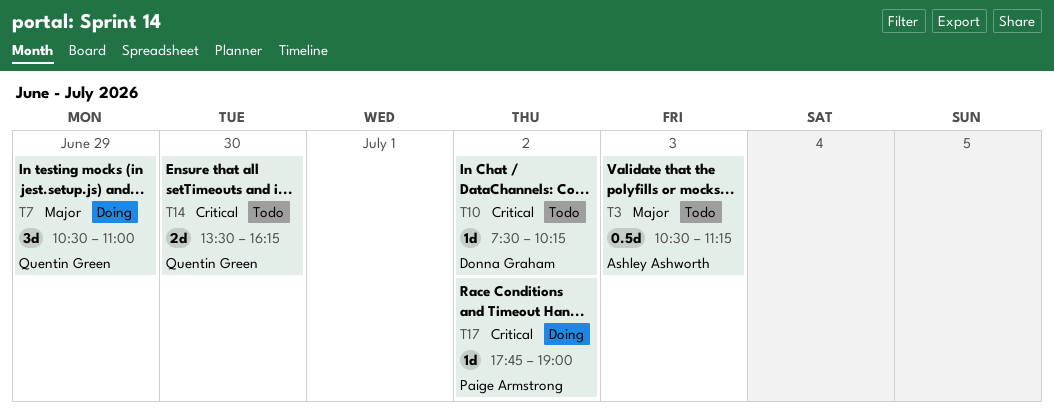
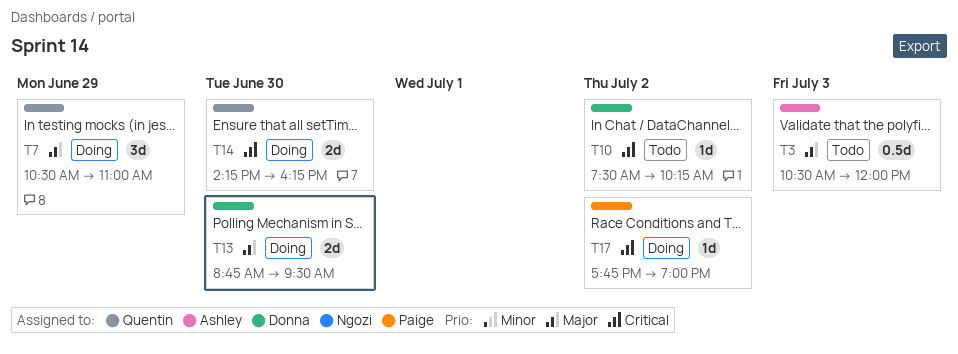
T3, ends: 11:15 -> 12:00
T13: none -> present
T14, status: Todo -> Doing
T14, begins: 13:30 -> 14:15

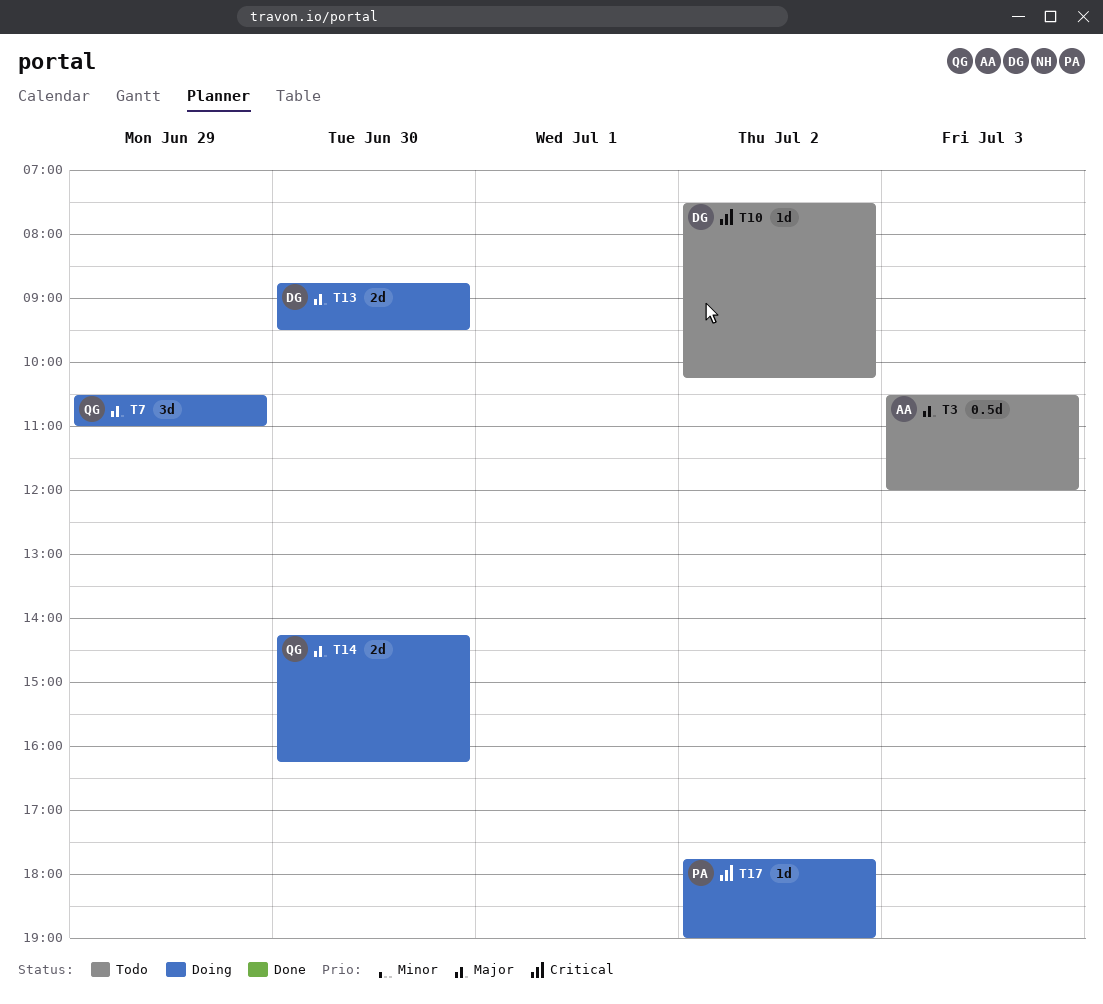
T14, priority: Critical -> Major

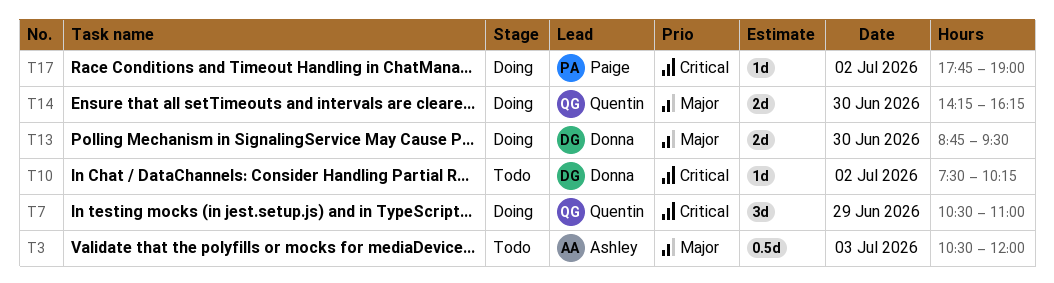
T7, priority: Major -> Critical

